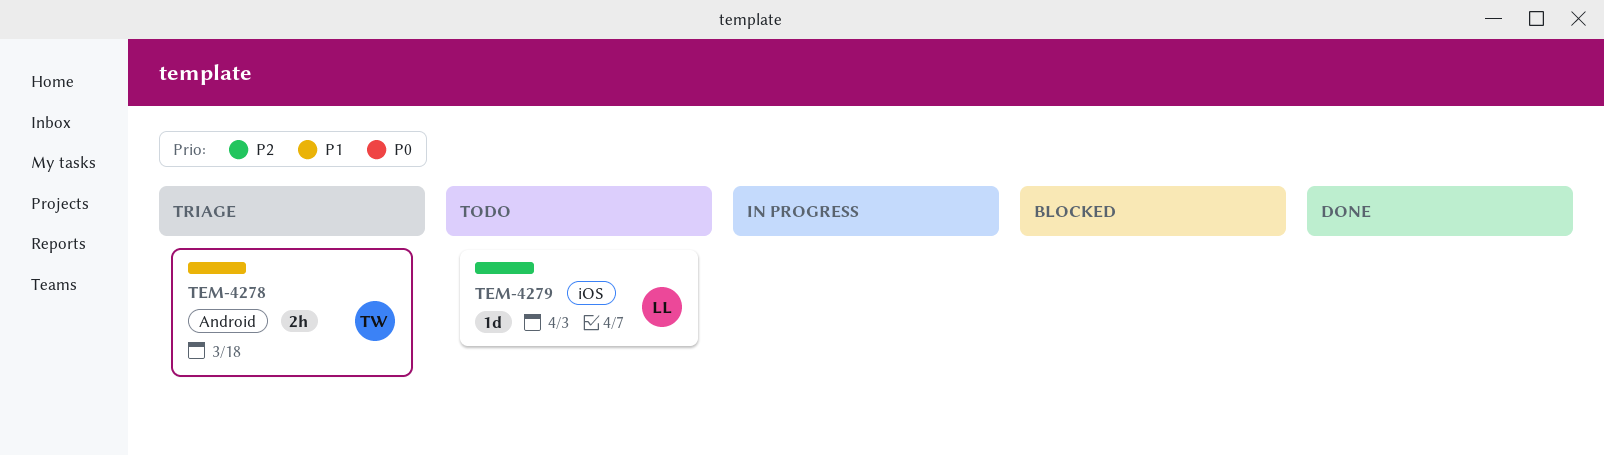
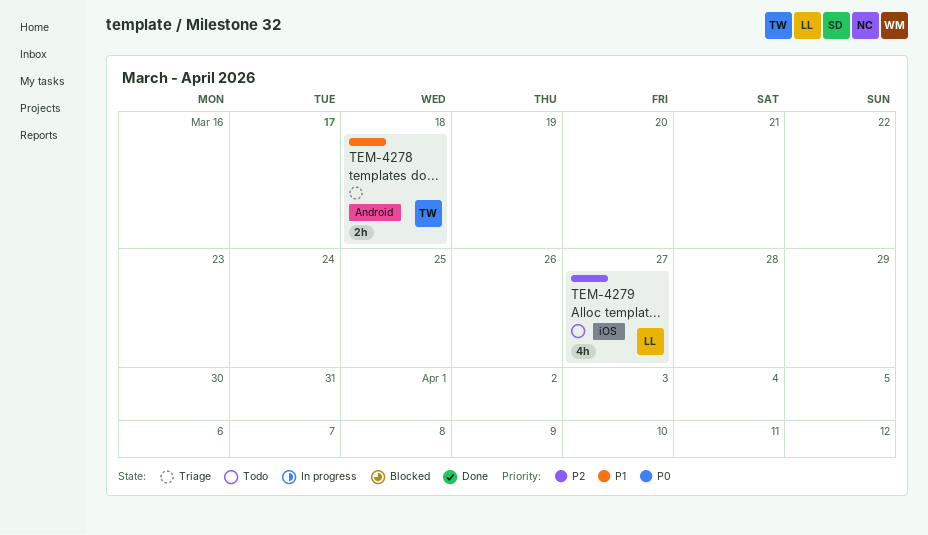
TEM-4279, estimate: 1d -> 4h
TEM-4279, due: Apr 3 -> Mar 27

